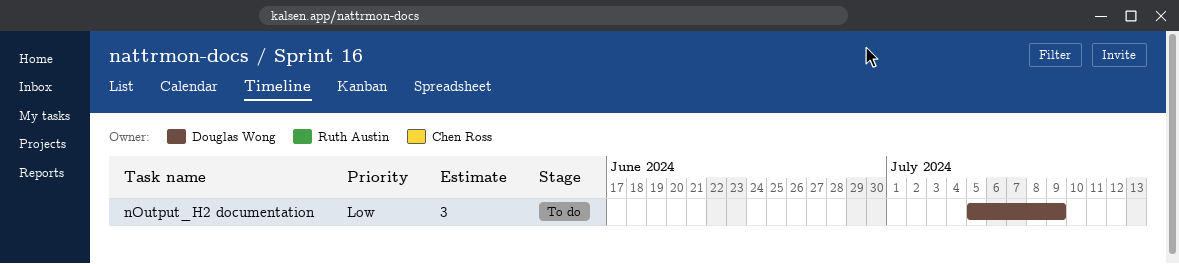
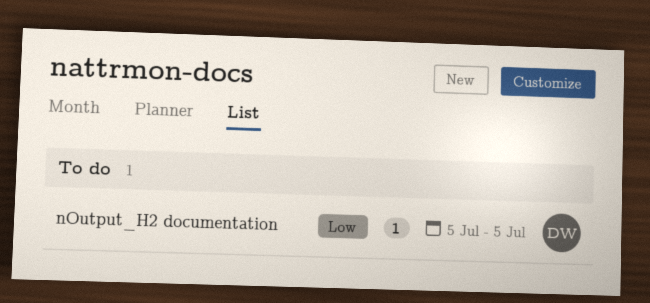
nOutput_H2 documentation, estimate: 3 -> 1
nOutput_H2 documentation, due: Jul 9 -> Jul 5

